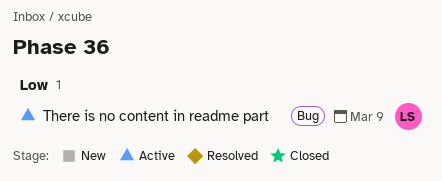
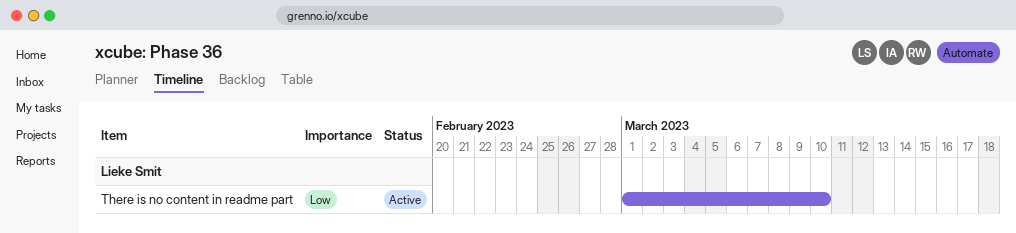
There is no content in readme part, due: Mar 9 -> Mar 10

